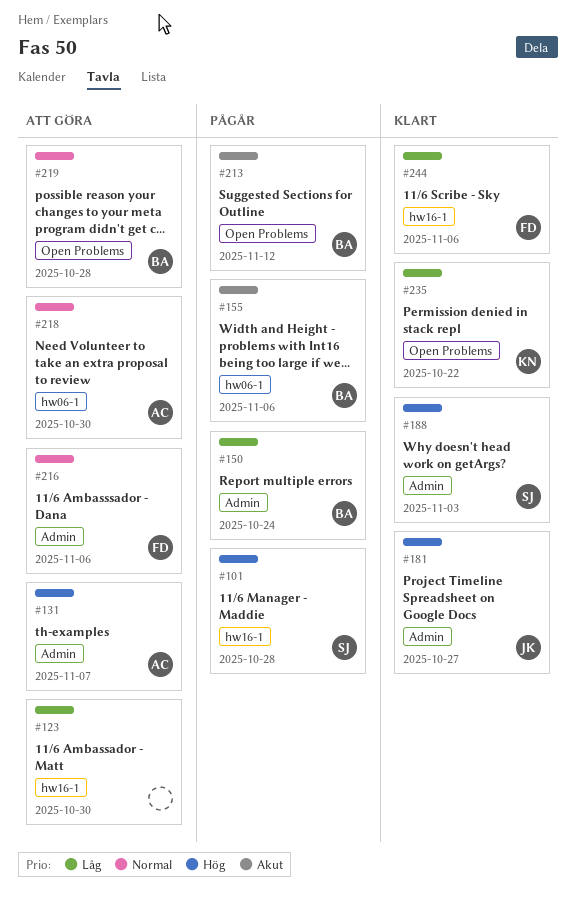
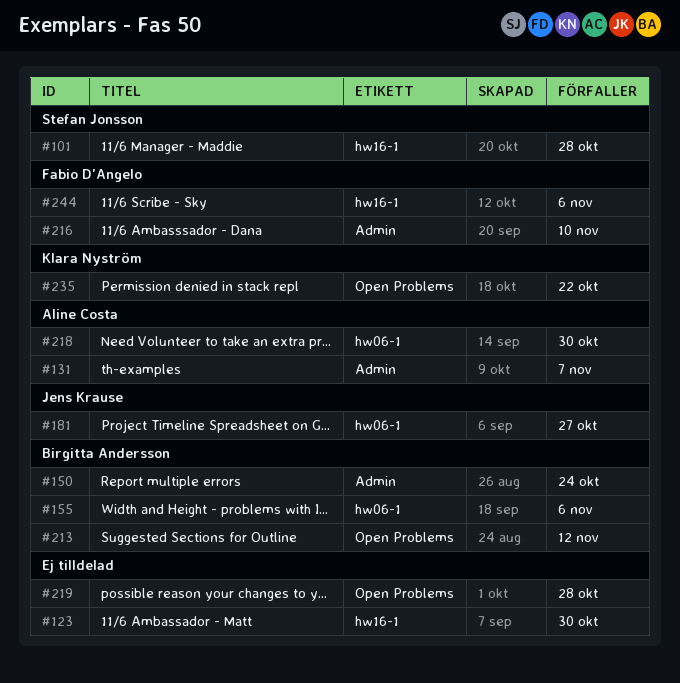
#181, label: Admin -> hw06-1
#188: present -> none
#216, due: Nov 6 -> Nov 10
#219, owner: Birgitta Andersson -> none

